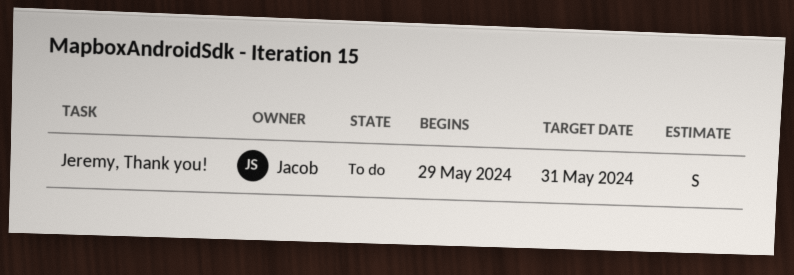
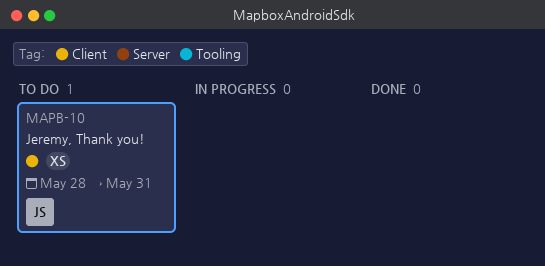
Jeremy, Thank you!, estimate: S -> XS
Jeremy, Thank you!, start: May 29 -> May 28

